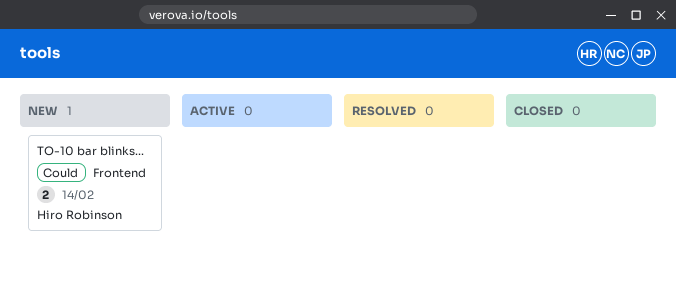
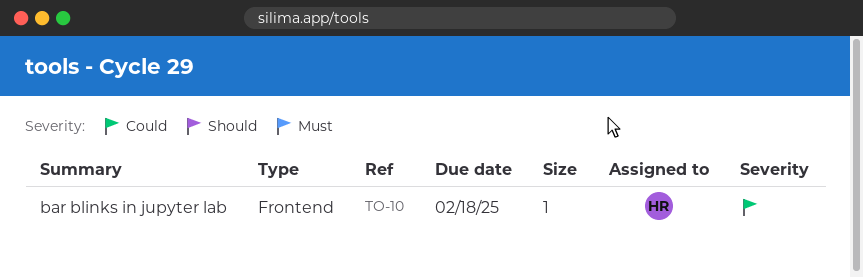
TO-10, estimate: 2 -> 1
TO-10, due: Feb 14 -> Feb 18

